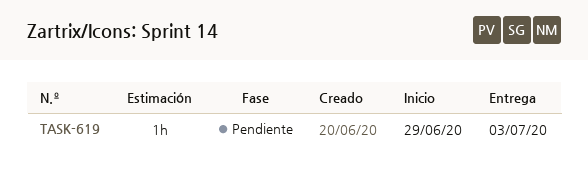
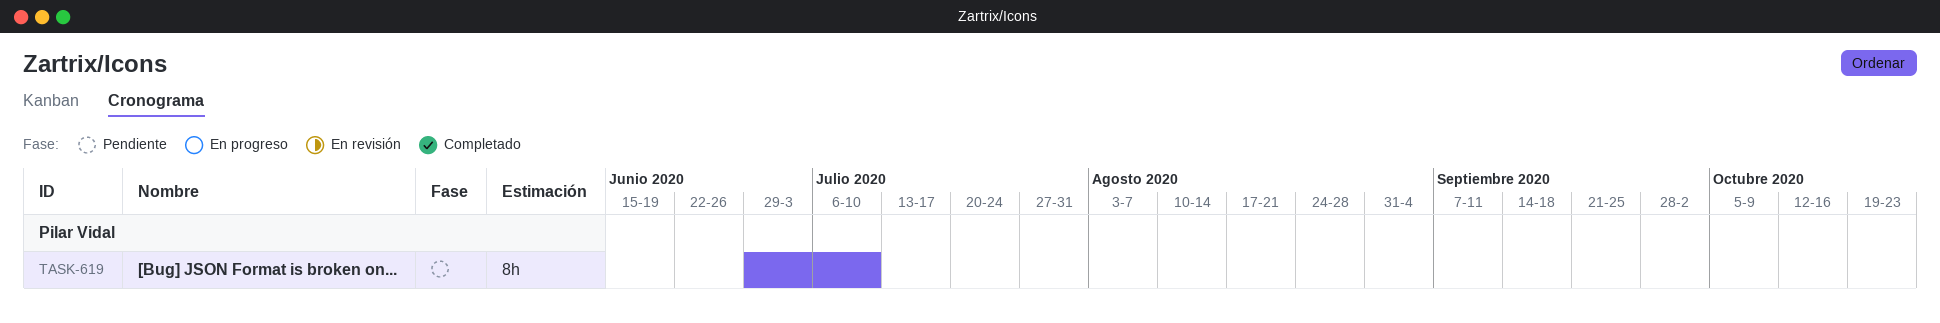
TASK-619, estimate: 1h -> 8h
TASK-619, due: Jul 3 -> Jul 10

